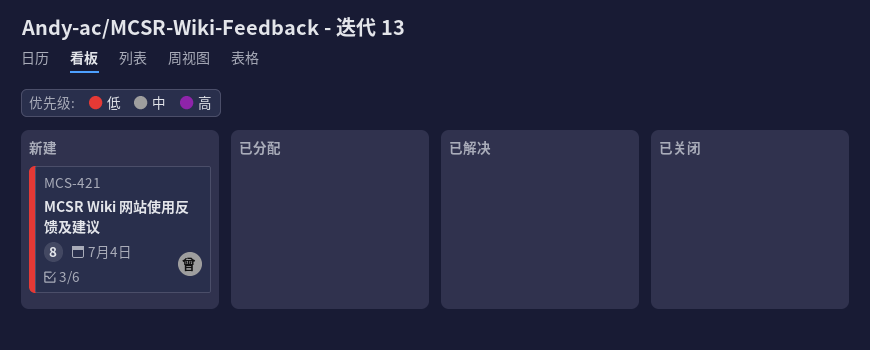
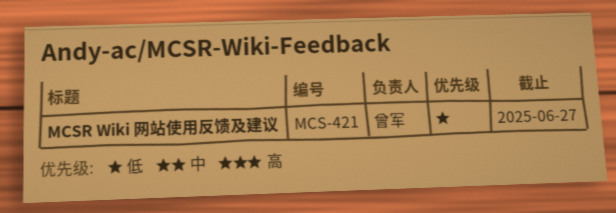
MCS-421, due: Jul 4 -> Jun 27

